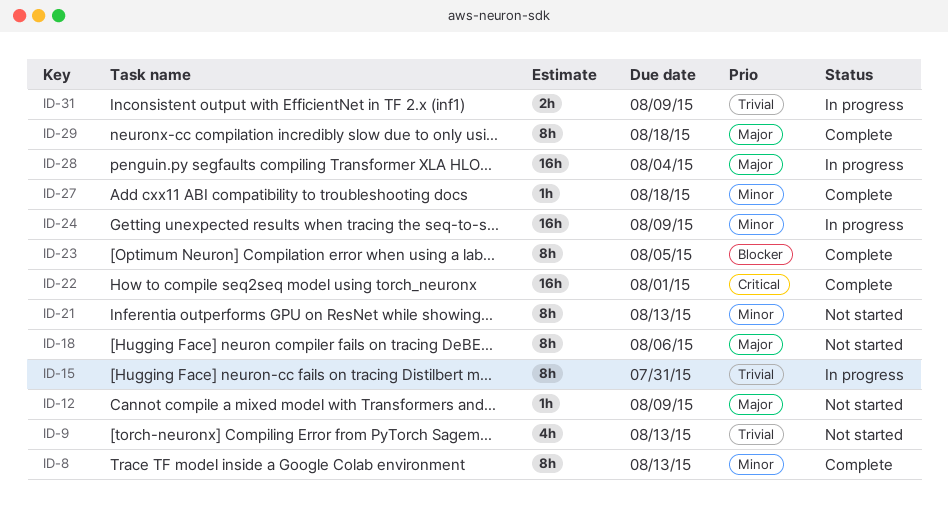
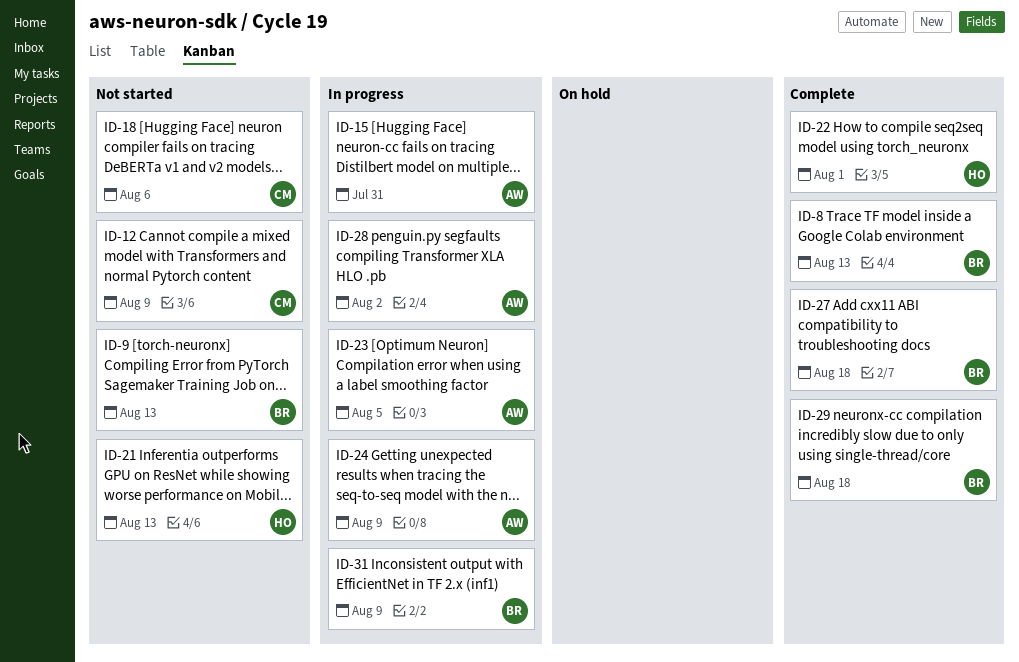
ID-23, status: Complete -> In progress
ID-28, due: Aug 4 -> Aug 2

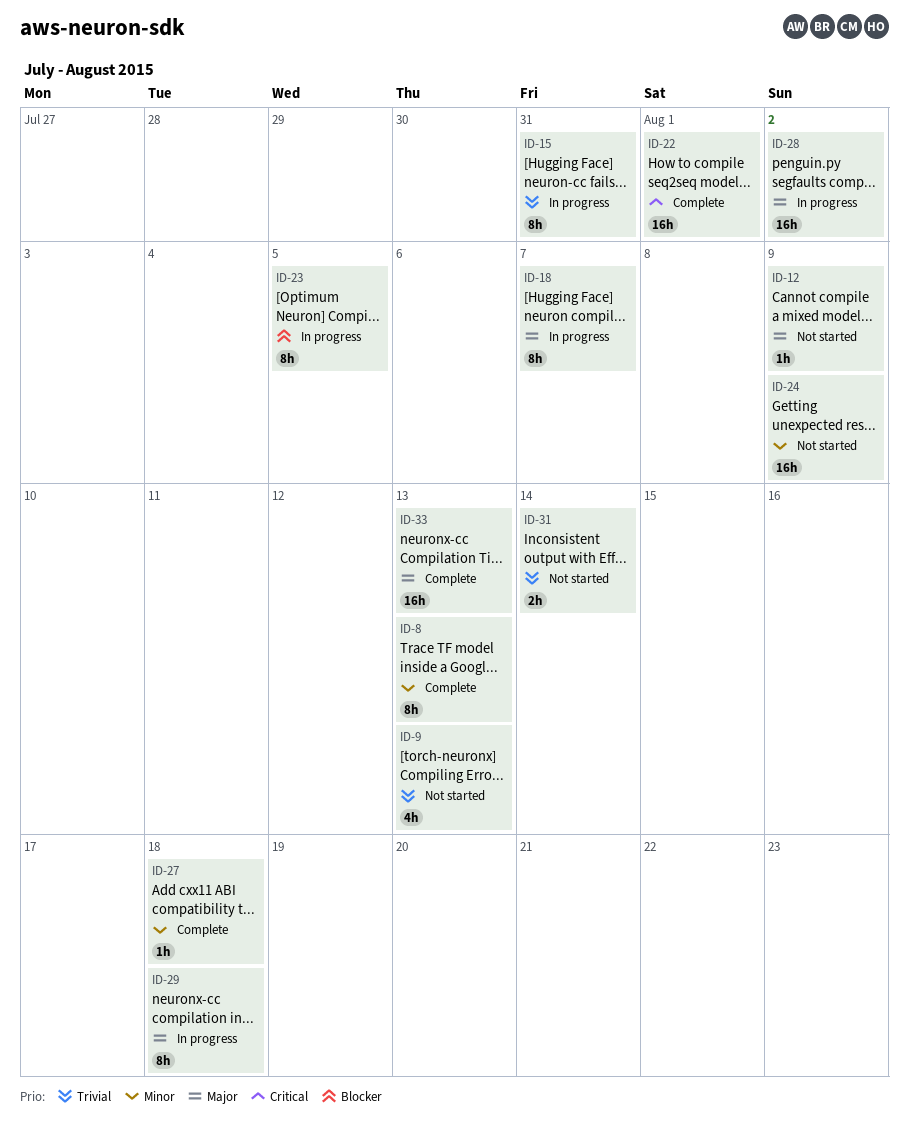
ID-18, status: Not started -> In progress
ID-18, due: Aug 6 -> Aug 7
ID-21: present -> none
ID-24, status: In progress -> Not started
ID-29, status: Complete -> In progress
ID-31, status: In progress -> Not started
ID-31, due: Aug 9 -> Aug 14
ID-33: none -> present

